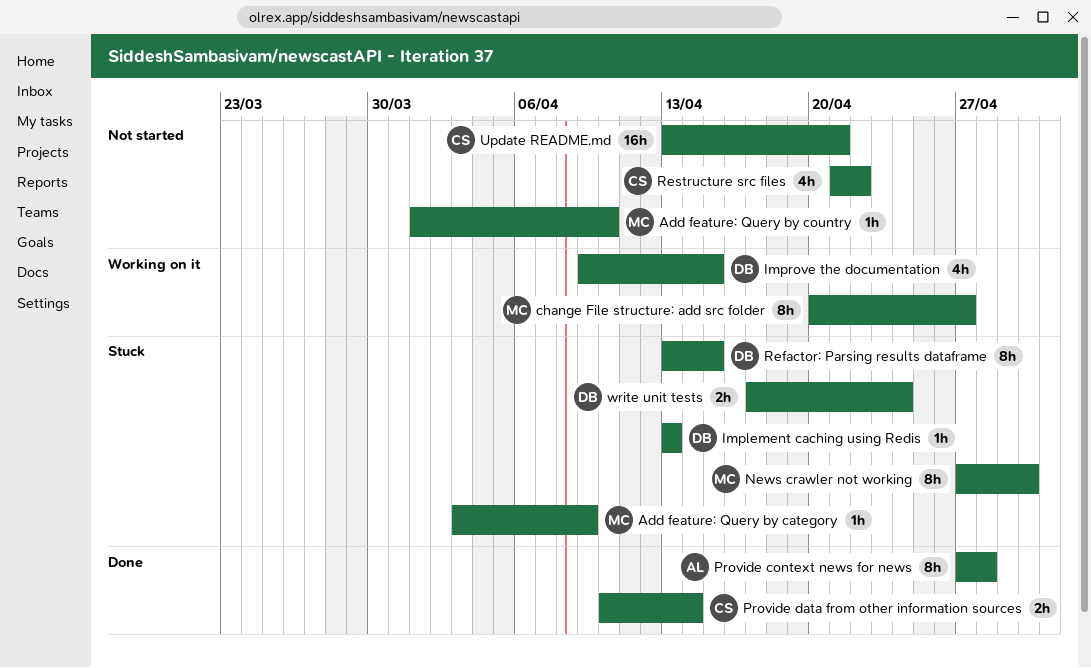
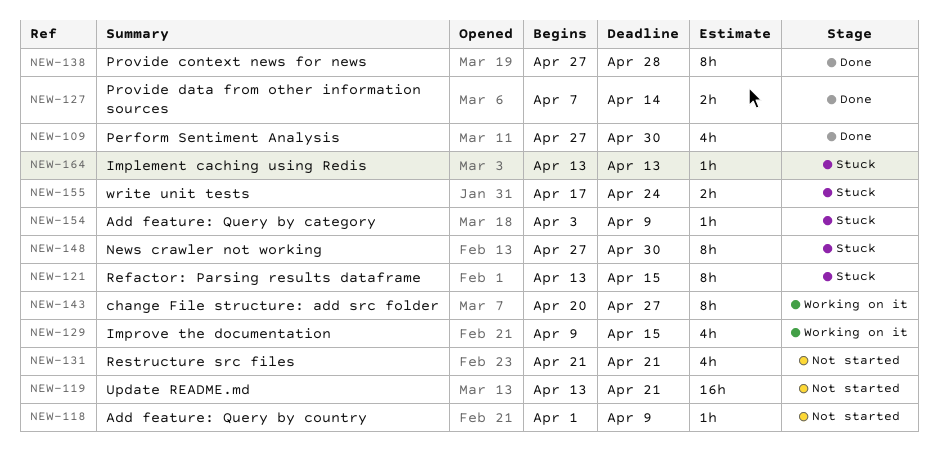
Add feature: Query by country, due: Apr 10 -> Apr 9
Perform Sentiment Analysis: none -> present
Provide data from other information sources, start: Apr 10 -> Apr 7
Restructure src files, due: Apr 22 -> Apr 21

